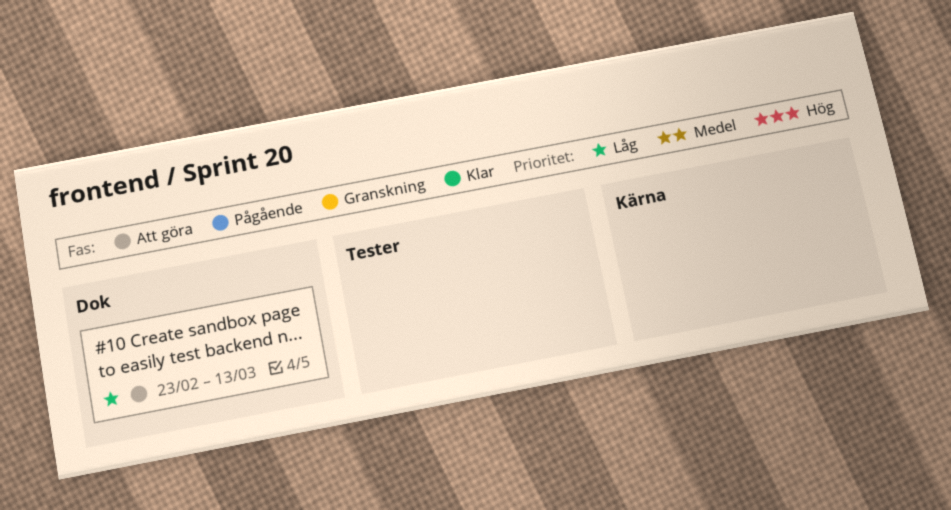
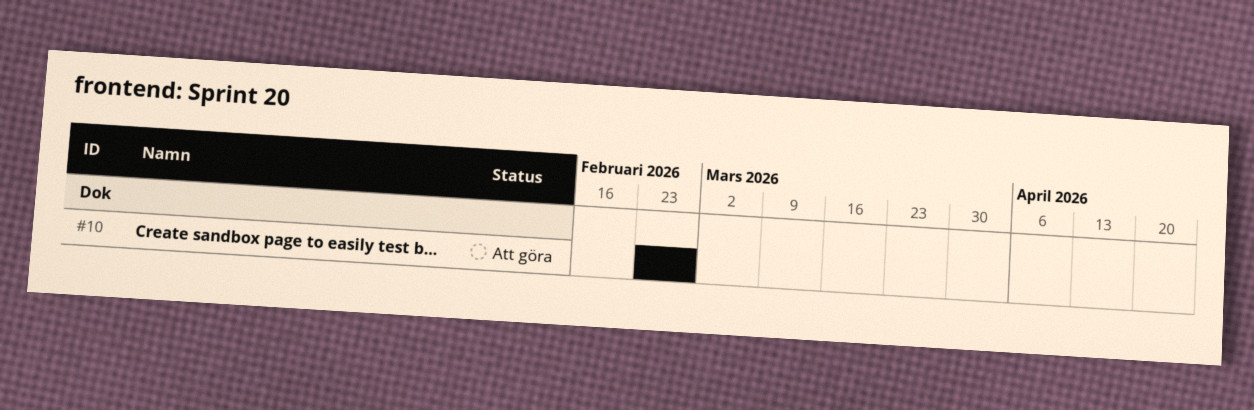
#10, due: Mar 13 -> Feb 27

